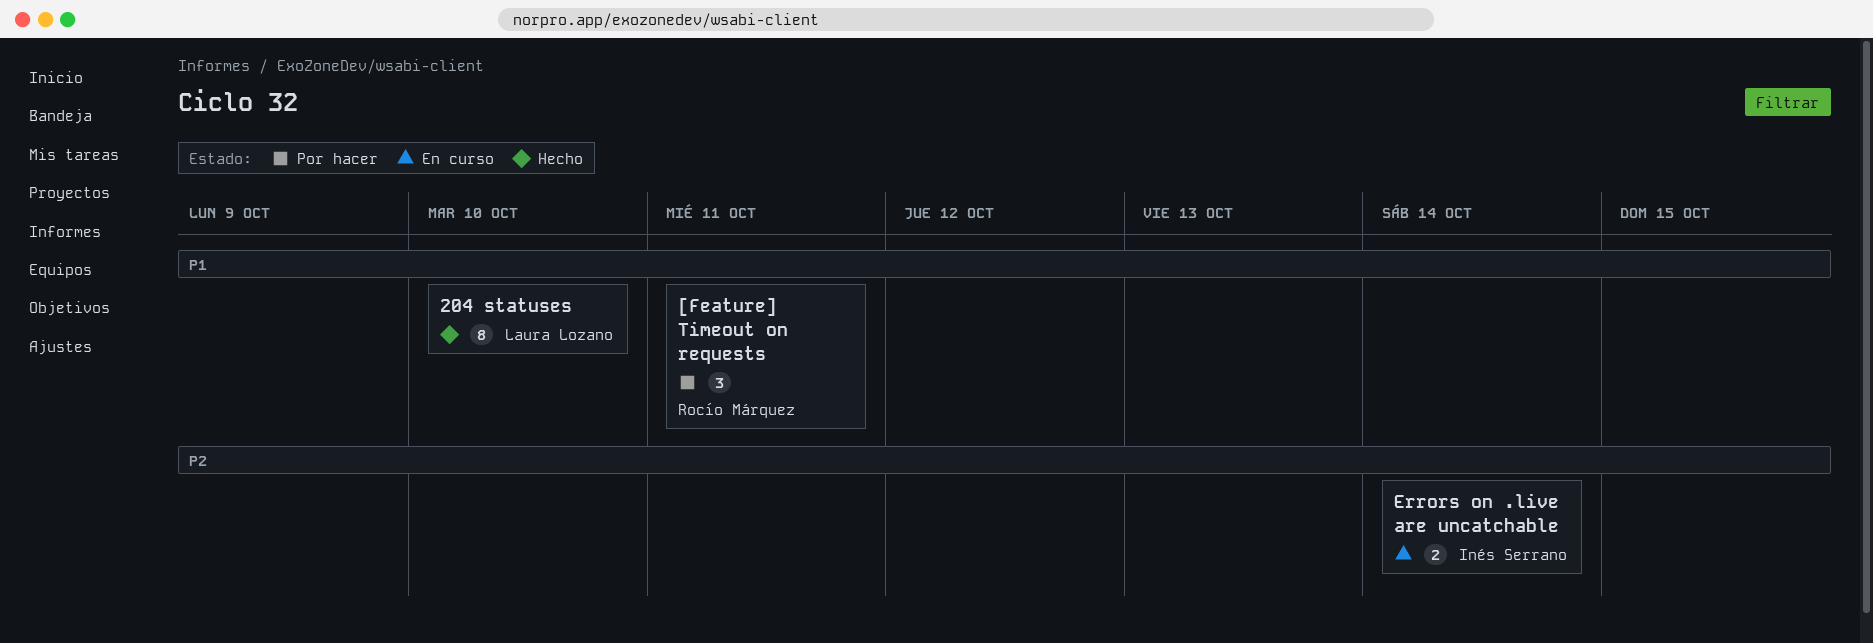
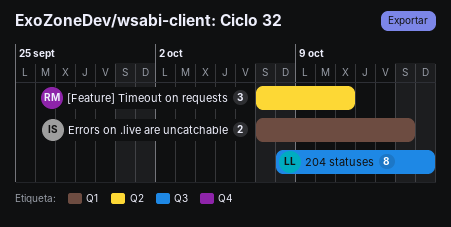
204 statuses, due: Oct 10 -> Oct 15

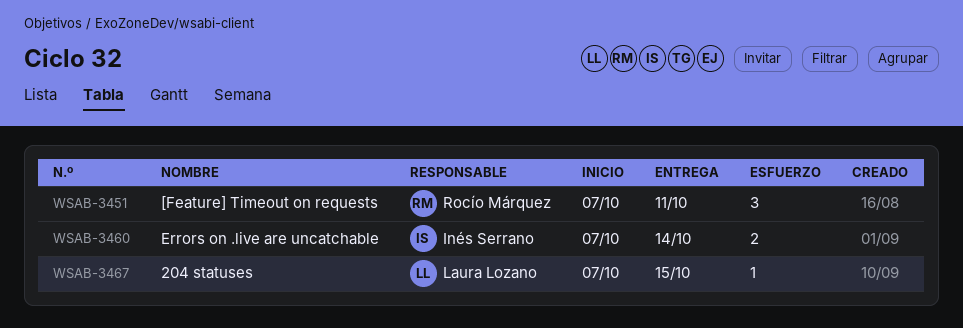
204 statuses, estimate: 8 -> 1
204 statuses, start: Oct 8 -> Oct 7

